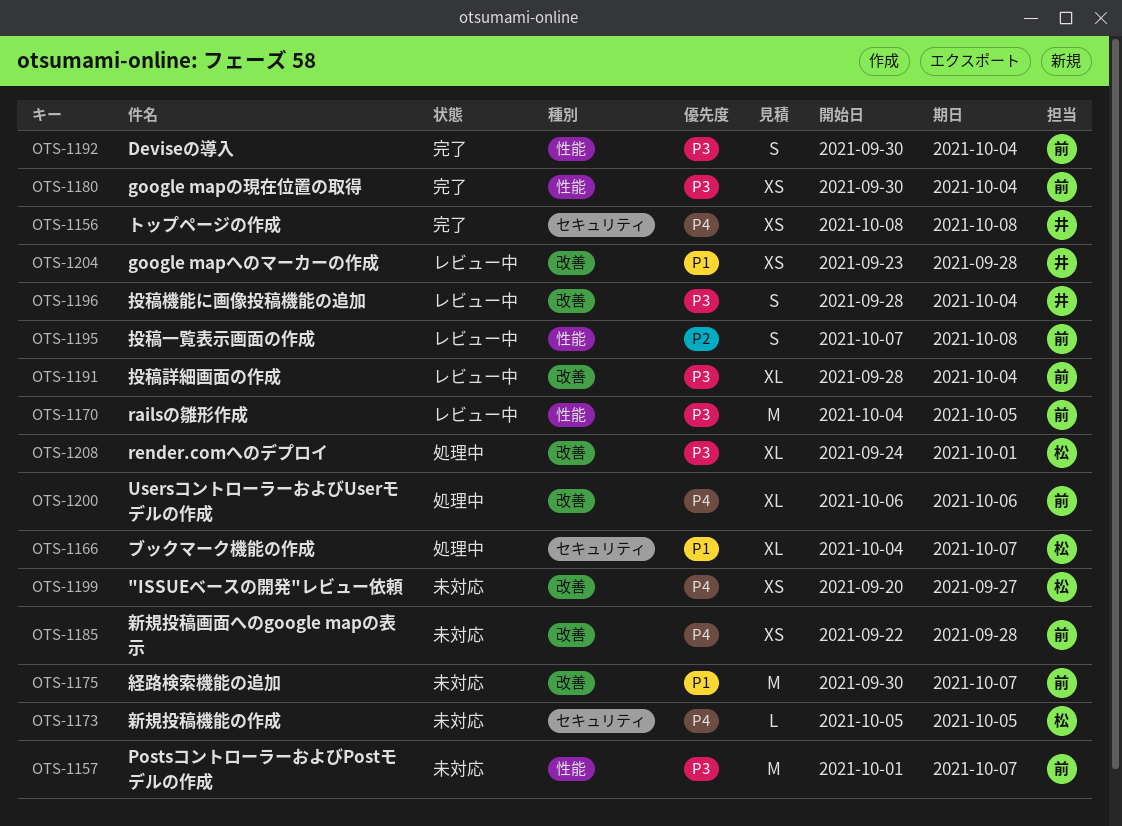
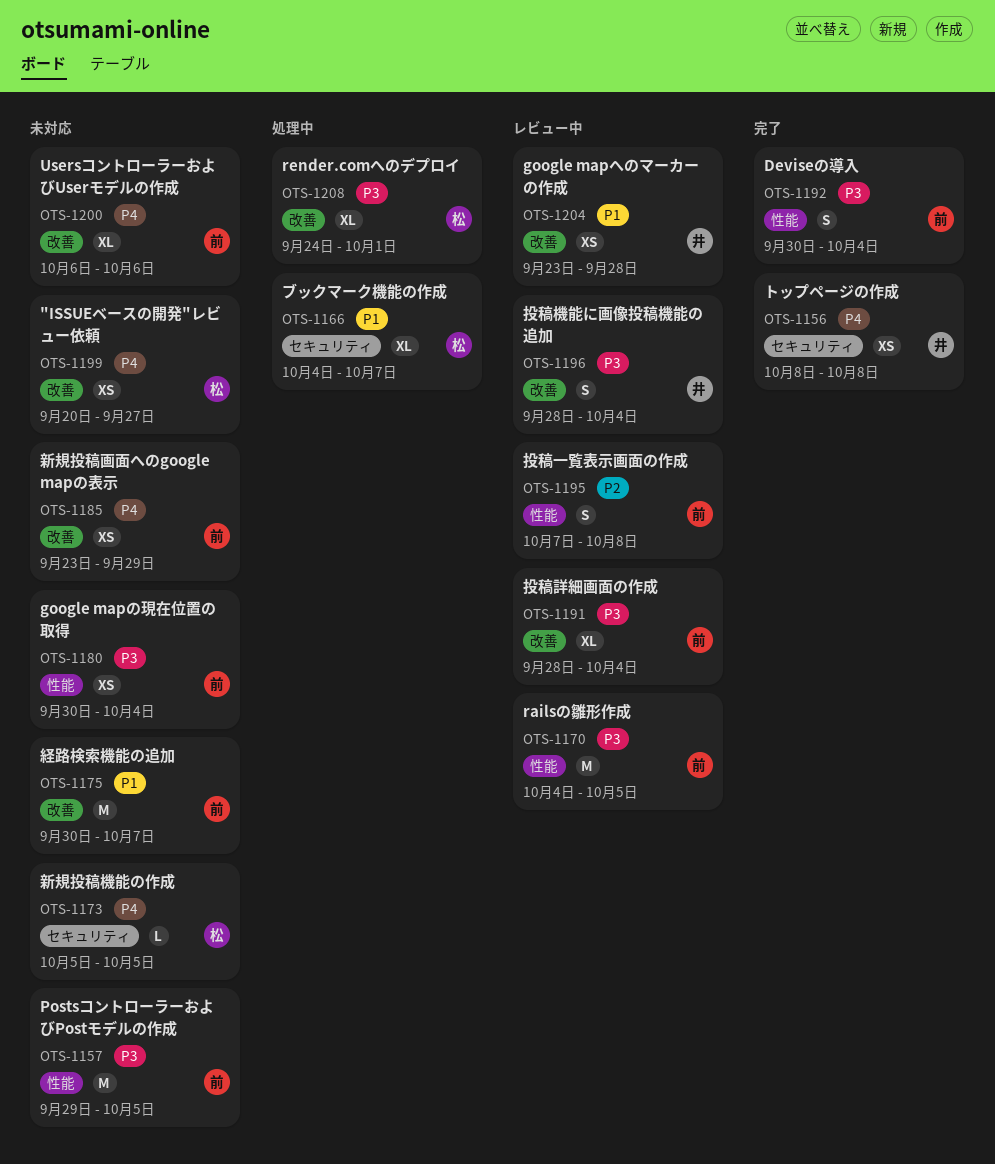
OTS-1157, start: Oct 1 -> Sep 29
OTS-1157, due: Oct 7 -> Oct 5
OTS-1180, status: 完了 -> 未対応
OTS-1185, start: Sep 22 -> Sep 23
OTS-1185, due: Sep 28 -> Sep 29
OTS-1200, status: 処理中 -> 未対応

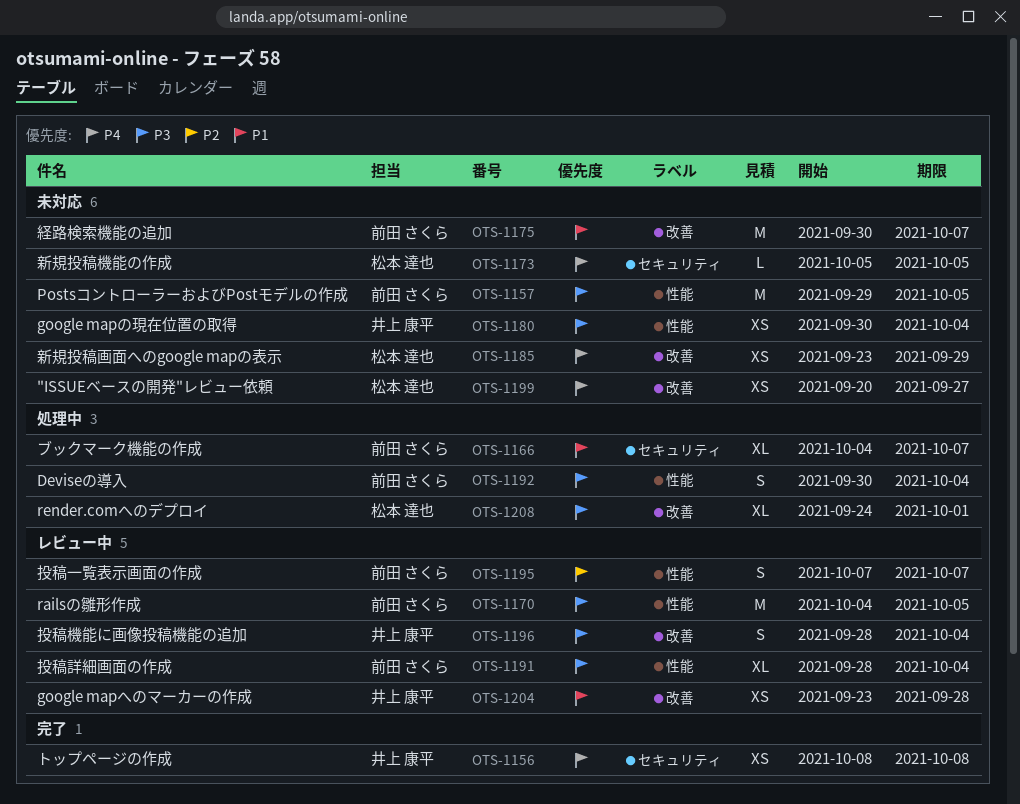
OTS-1166, owner: 松本 達也 -> 前田 さくら
OTS-1180, owner: 前田 さくら -> 井上 康平
OTS-1185, owner: 前田 さくら -> 松本 達也
OTS-1191, label: 改善 -> 性能
OTS-1192, status: 完了 -> 処理中
OTS-1195, due: Oct 8 -> Oct 7
OTS-1200: present -> none

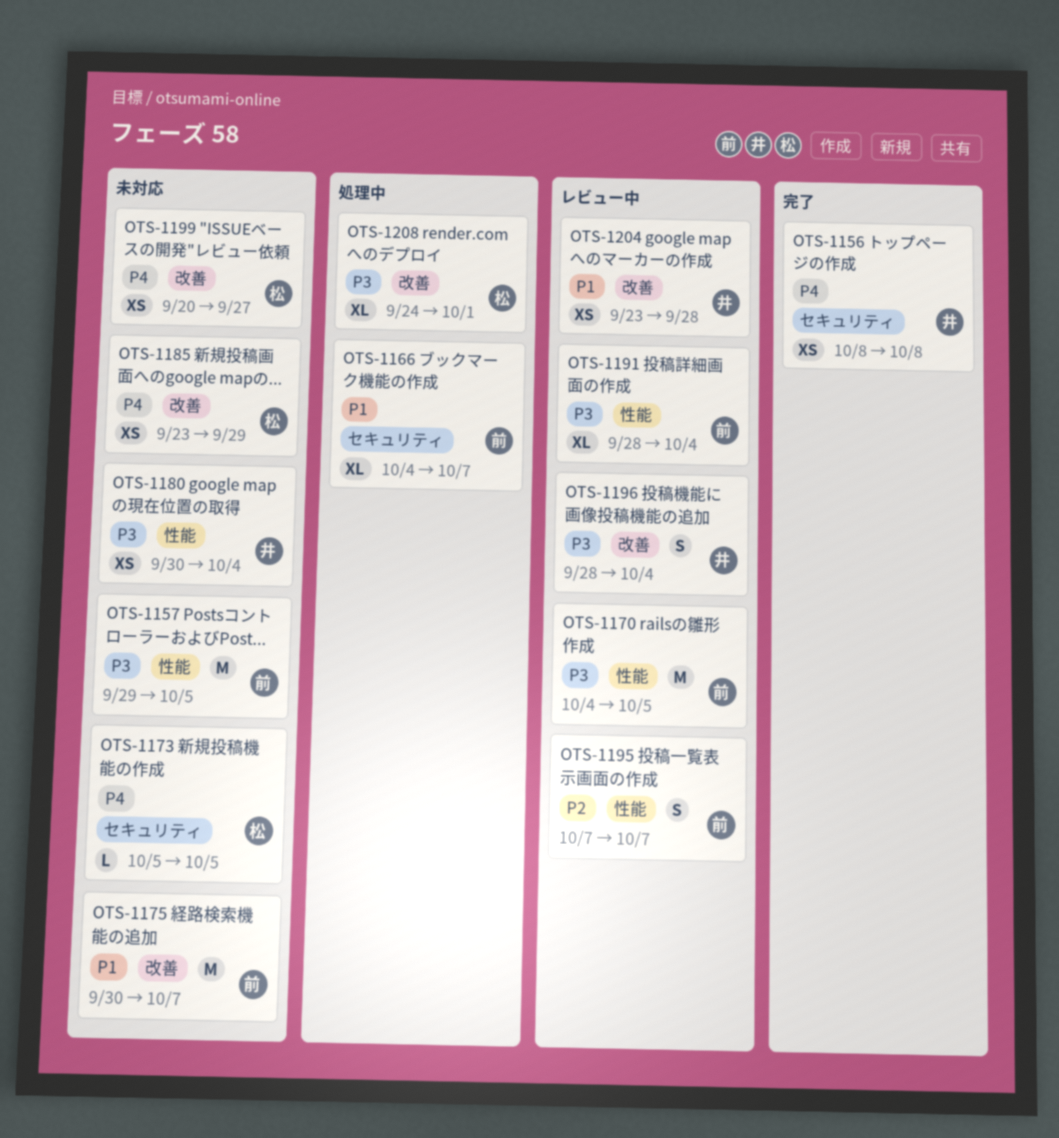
OTS-1192: present -> none

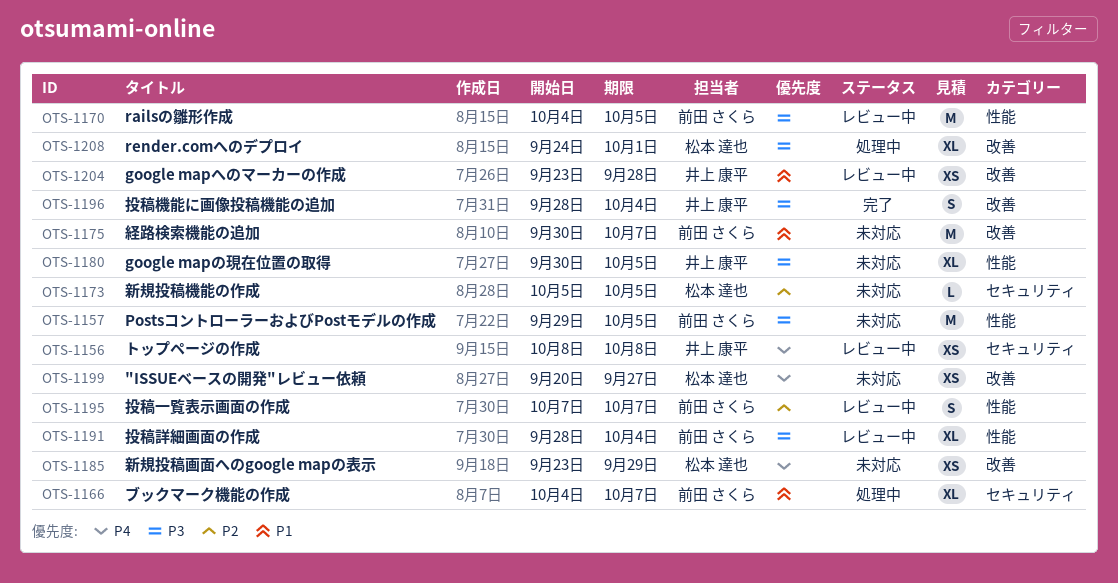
OTS-1156, status: 完了 -> レビュー中
OTS-1173, priority: P4 -> P2
OTS-1180, estimate: XS -> XL
OTS-1180, due: Oct 4 -> Oct 5
OTS-1196, status: レビュー中 -> 完了

